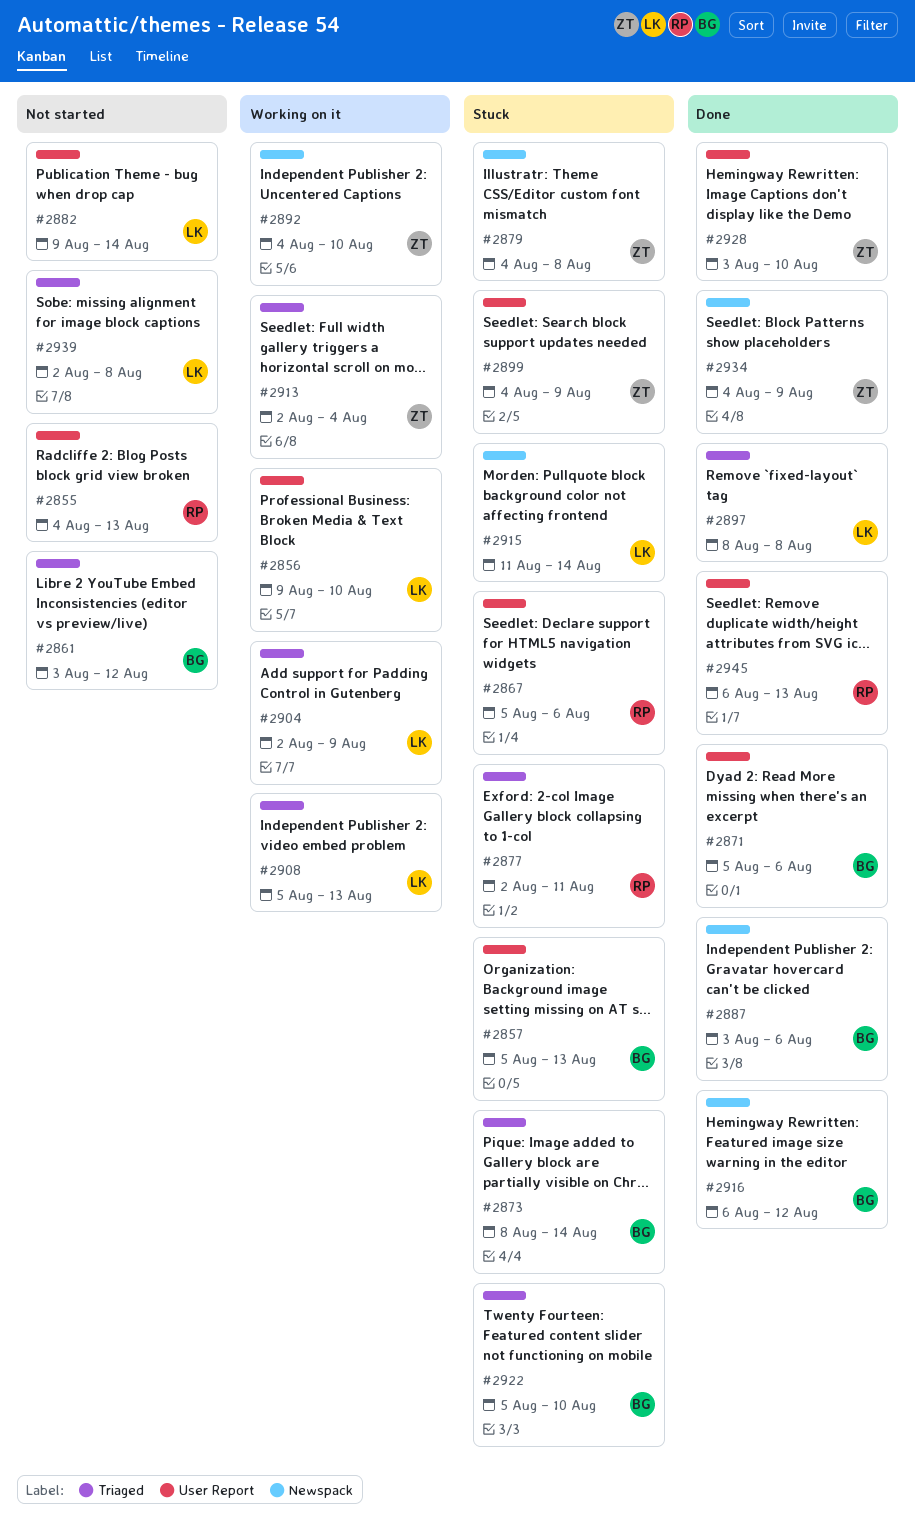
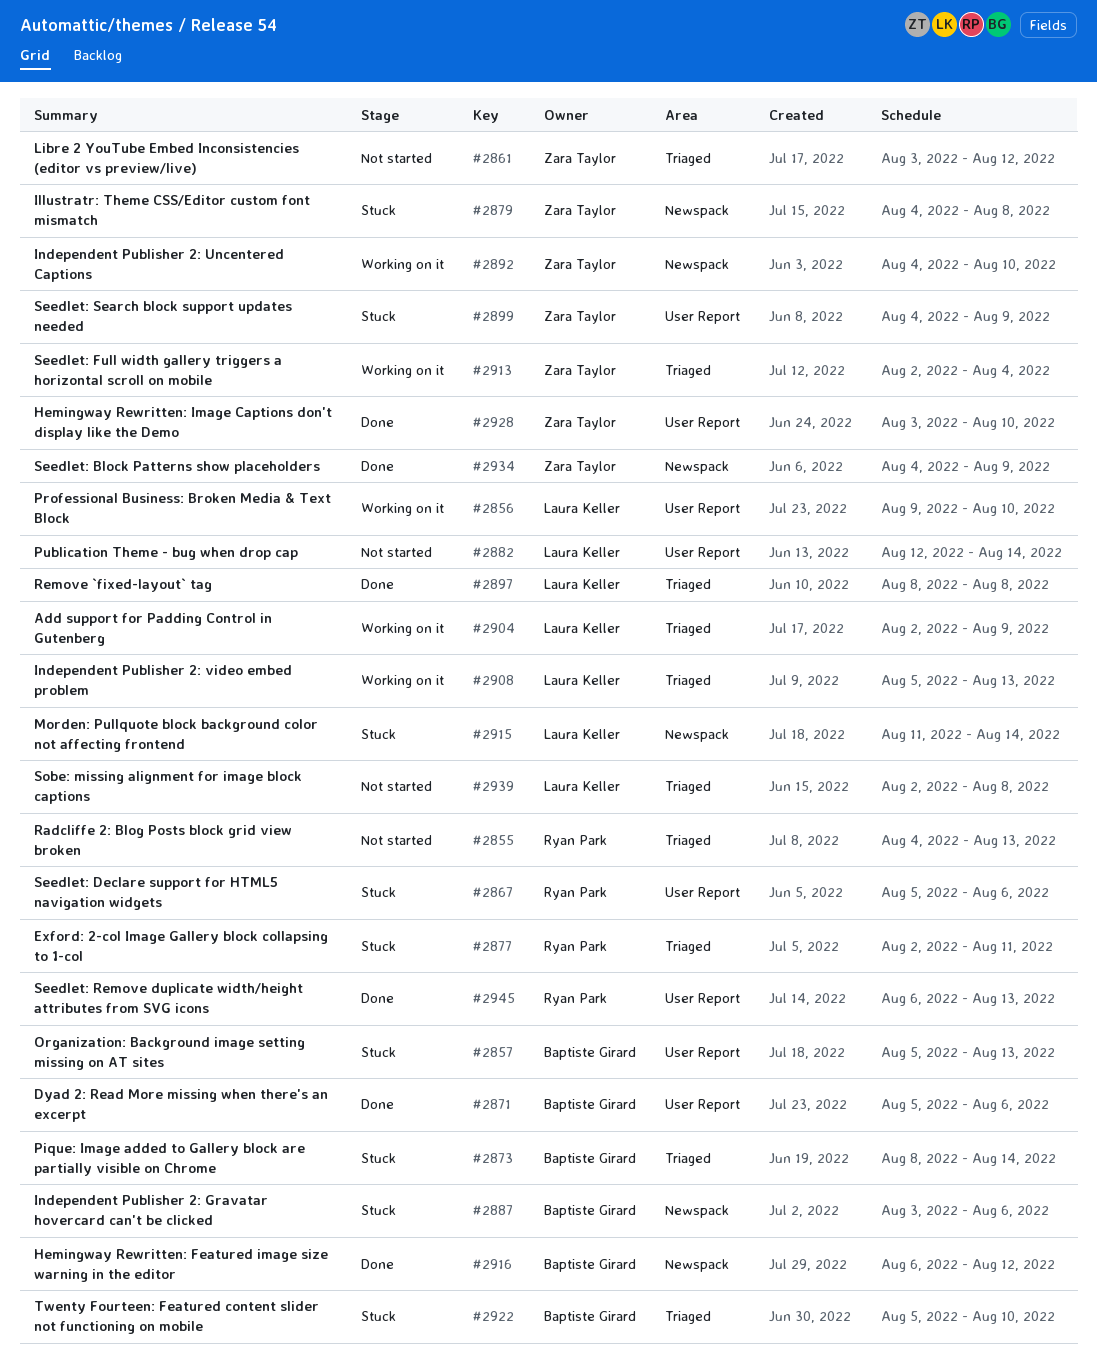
#2855, label: User Report -> Triaged
#2861, owner: Baptiste Girard -> Zara Taylor
#2882, start: Aug 9 -> Aug 12
#2887, status: Done -> Stuck

